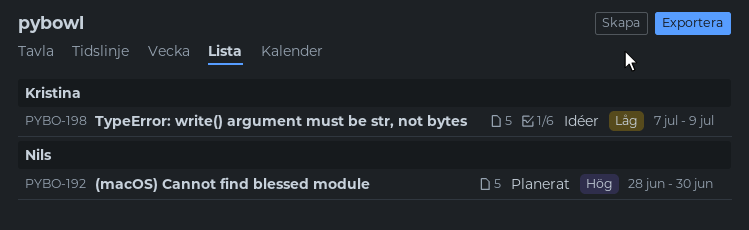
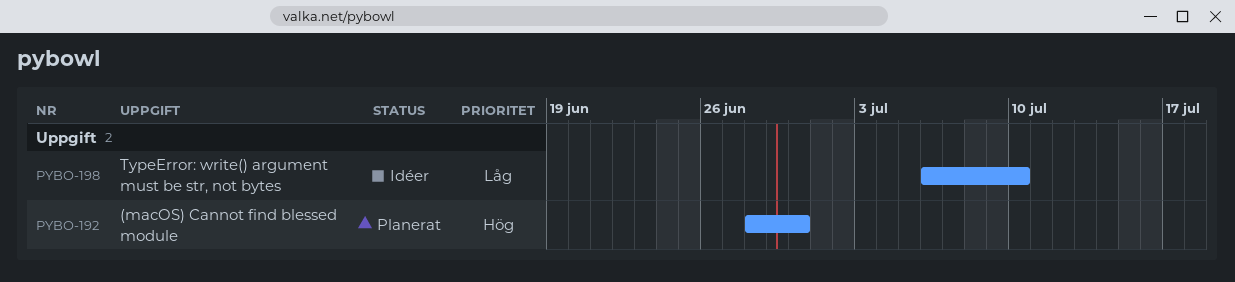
PYBO-198, start: Jul 7 -> Jul 6
PYBO-198, due: Jul 9 -> Jul 10

